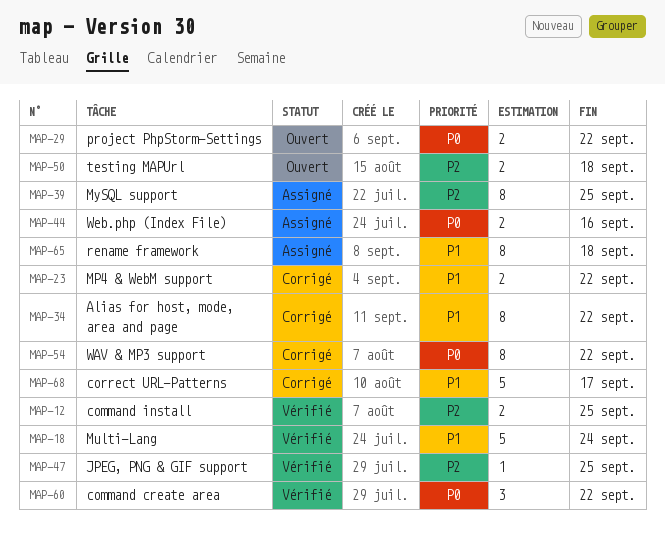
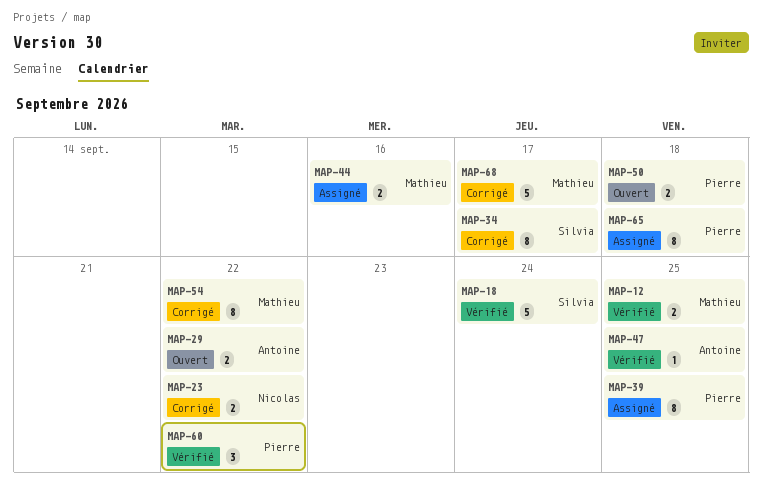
MAP-34, due: Sep 22 -> Sep 17

